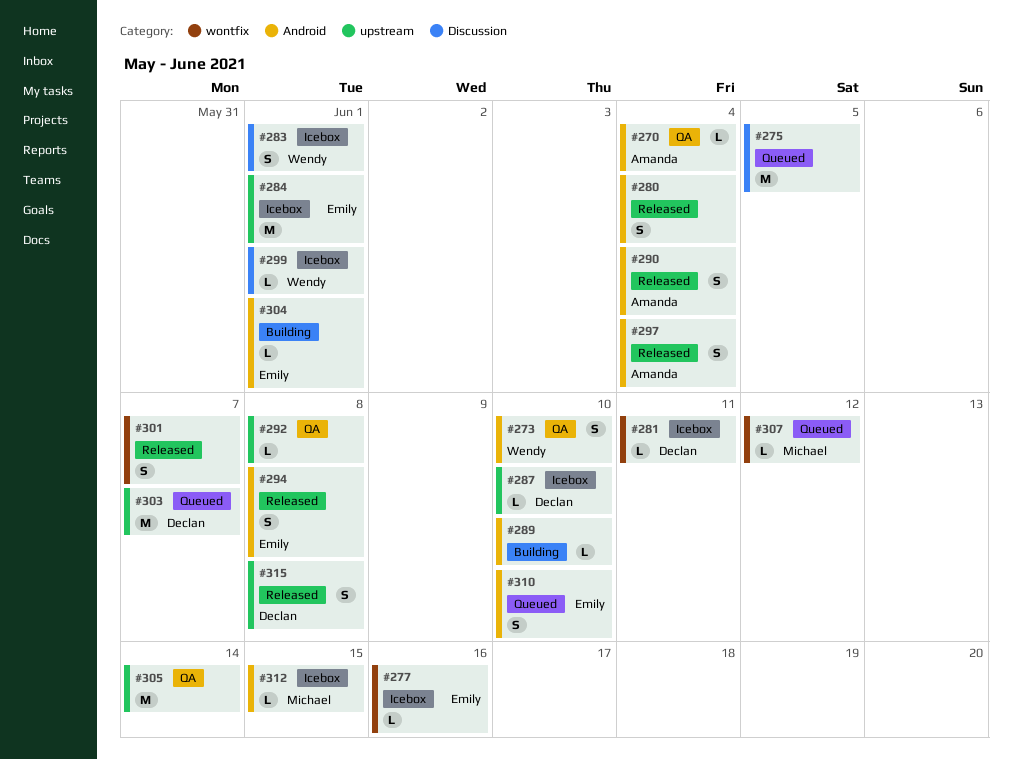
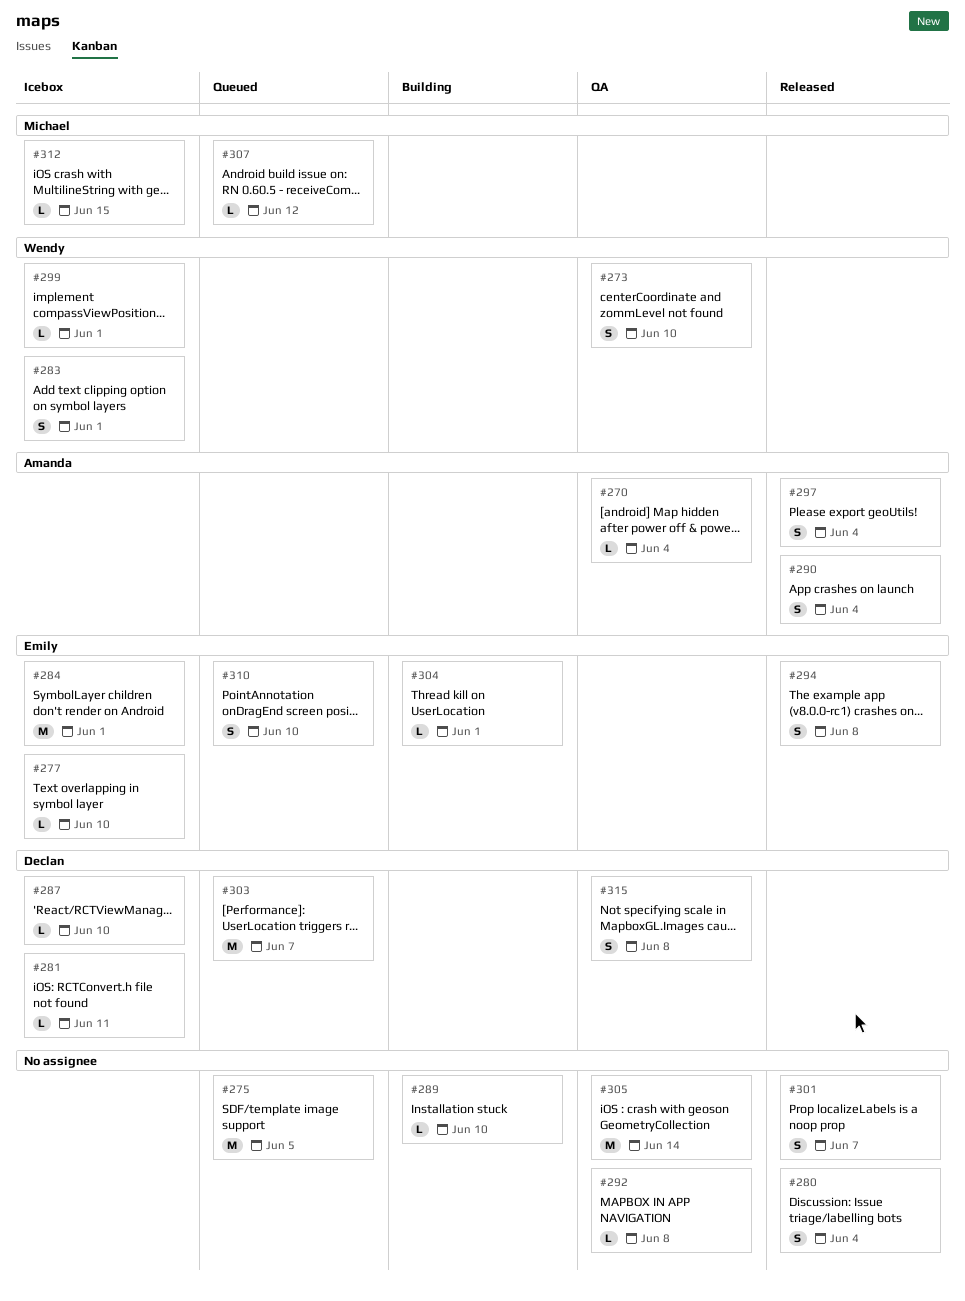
#277, due: Jun 16 -> Jun 10
#315, status: Released -> QA

